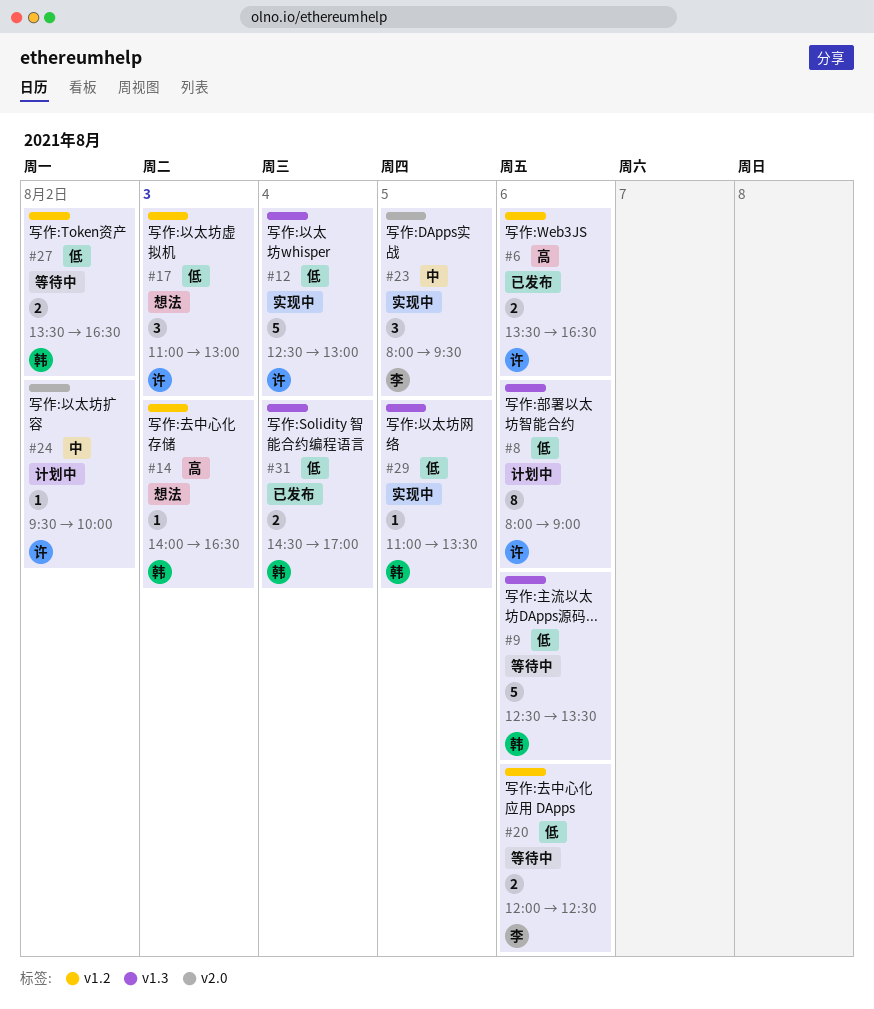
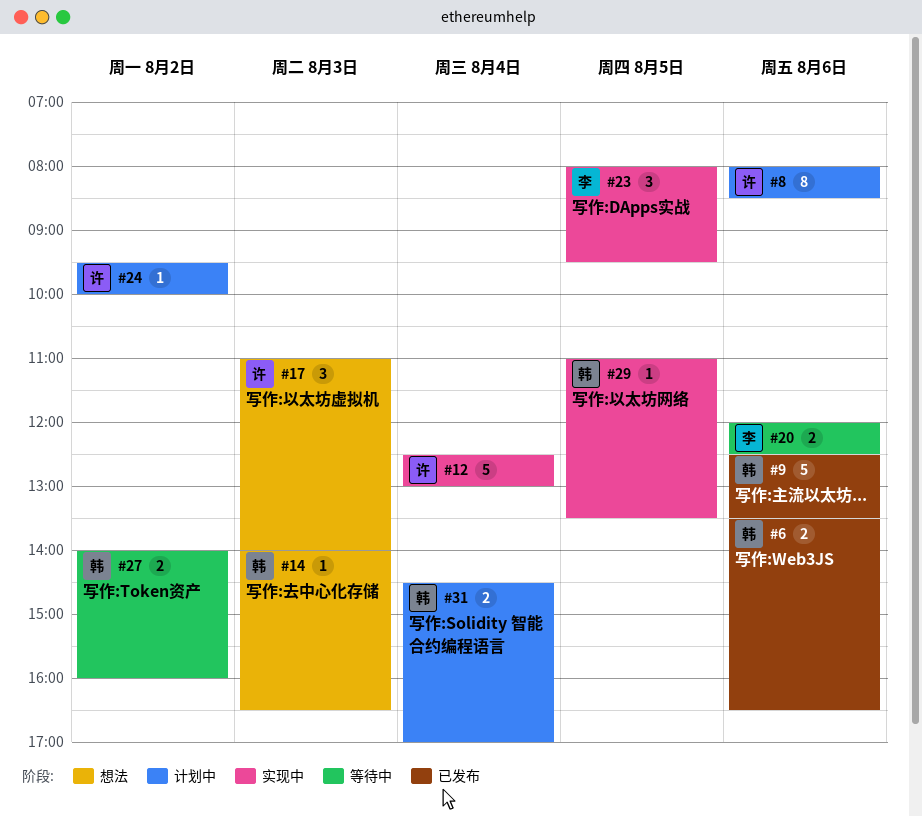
#6, owner: 许 -> 韩
#8, ends: 09:00 -> 08:30
#9, status: 等待中 -> 已发布
#17, ends: 13:00 -> 14:00
#27, begins: 13:30 -> 14:00
#27, ends: 16:30 -> 16:00
#31, status: 已发布 -> 计划中

